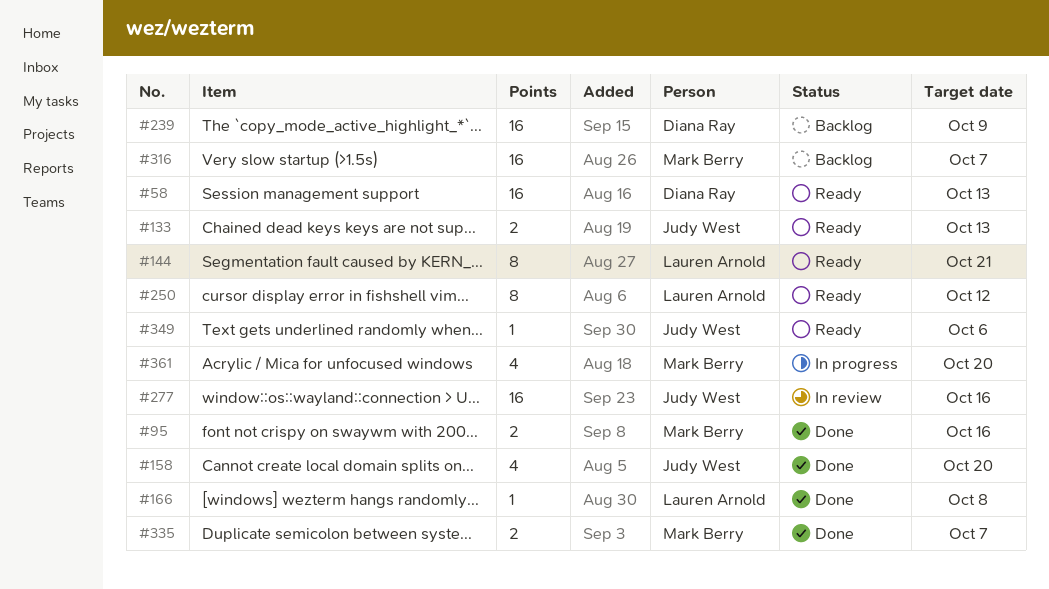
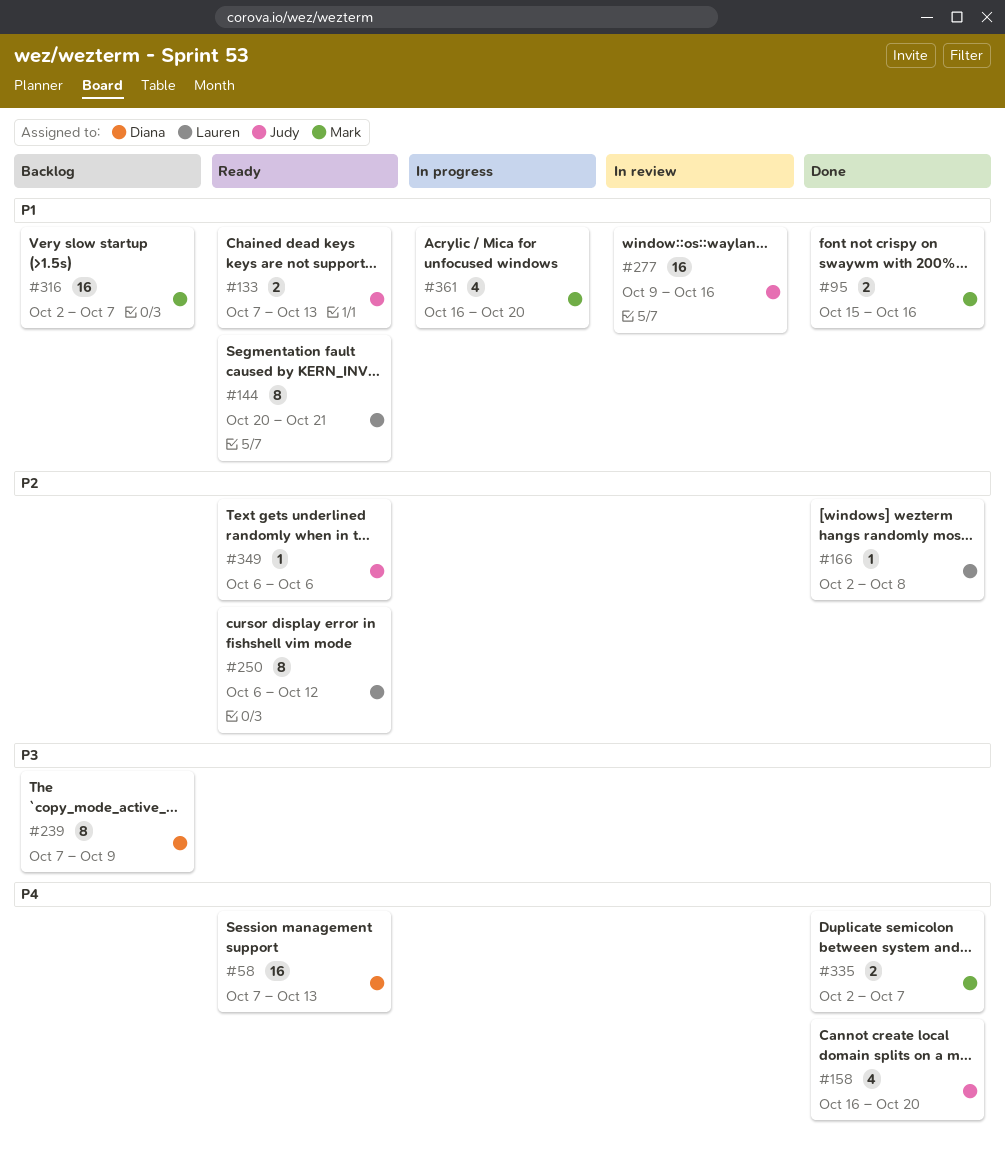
#239, estimate: 16 -> 8

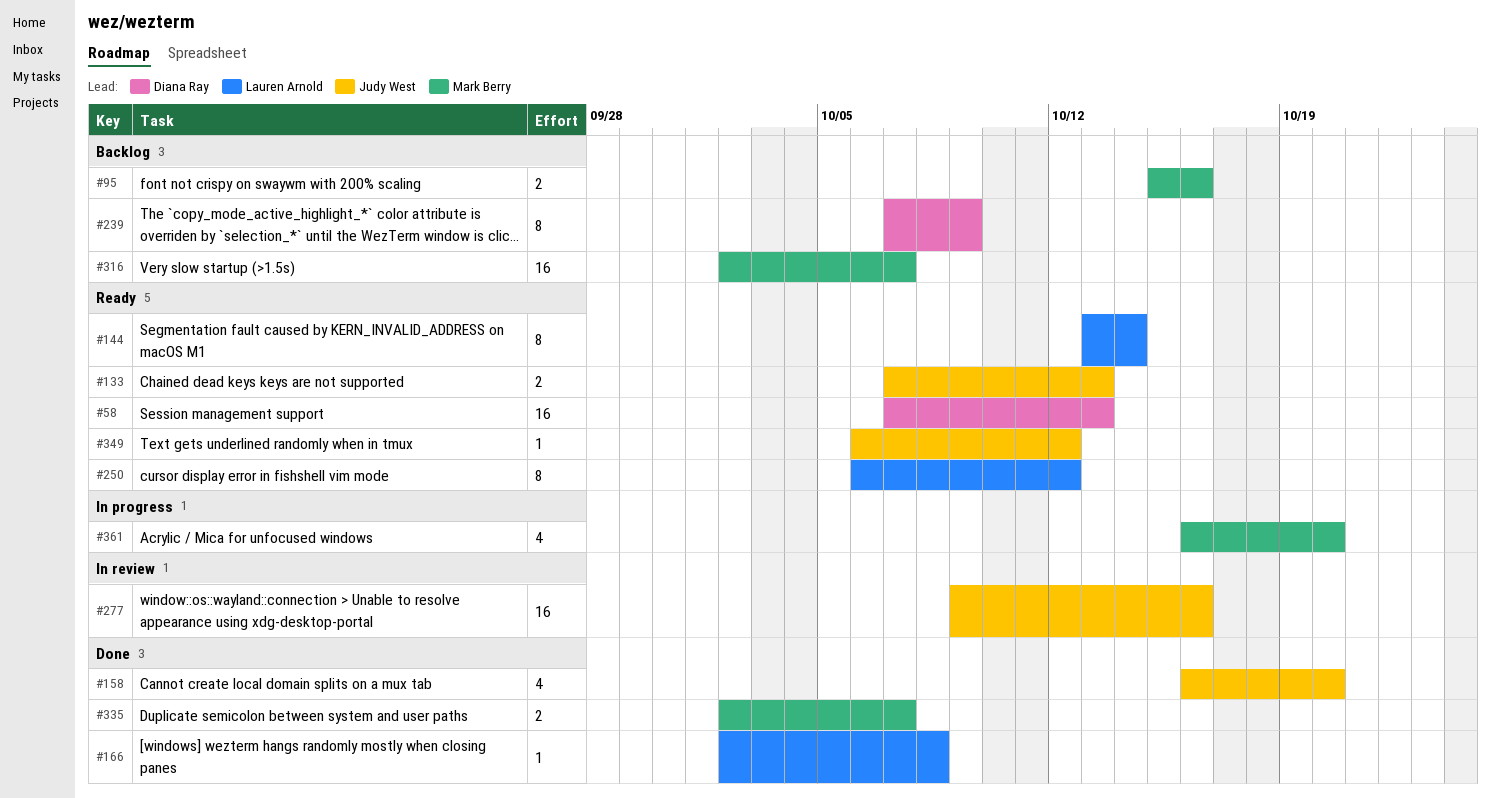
#95, status: Done -> Backlog
#144, start: Oct 20 -> Oct 13
#144, due: Oct 21 -> Oct 14
#349, due: Oct 6 -> Oct 12

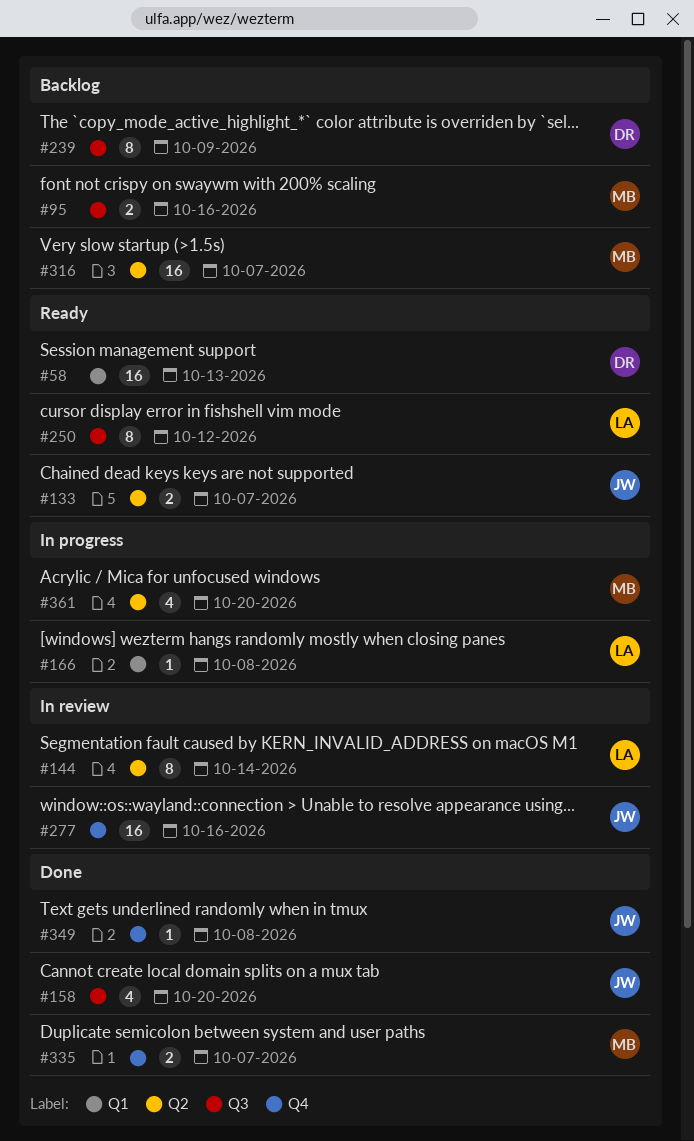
#133, due: Oct 13 -> Oct 7
#144, status: Ready -> In review
#166, status: Done -> In progress
#349, status: Ready -> Done
#349, due: Oct 12 -> Oct 8

